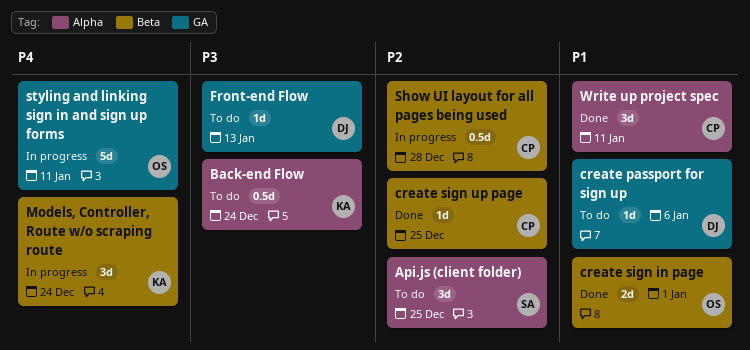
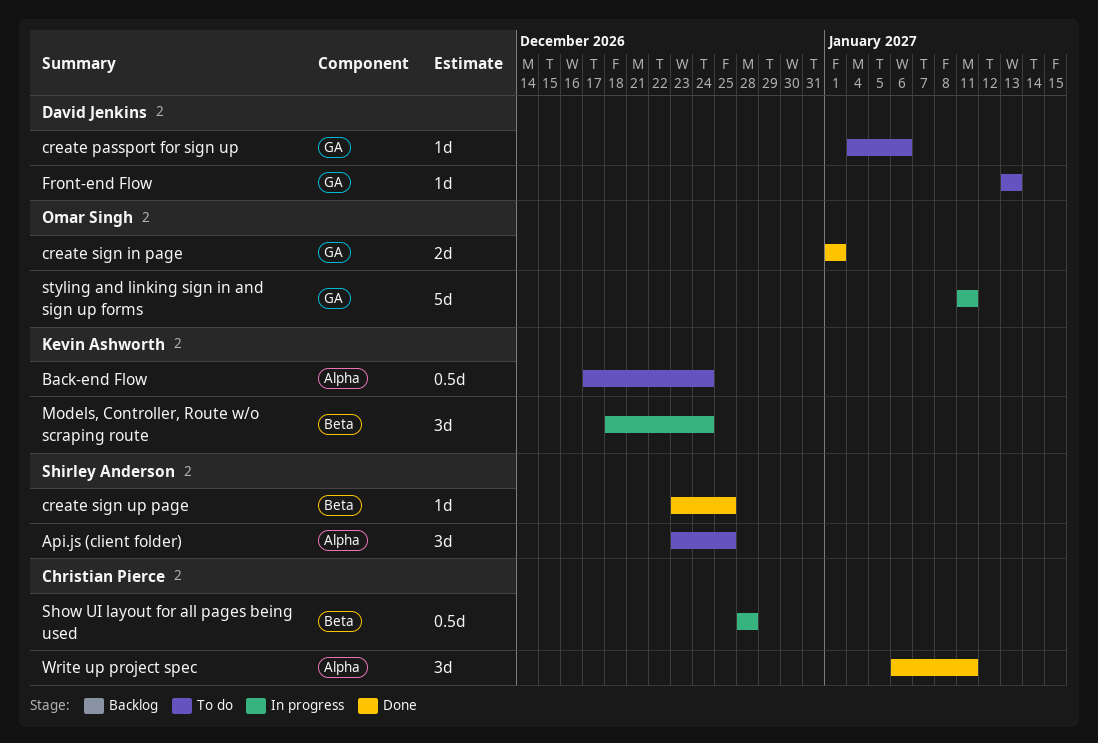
create sign in page, label: Beta -> GA
create sign up page, owner: Christian Pierce -> Shirley Anderson

